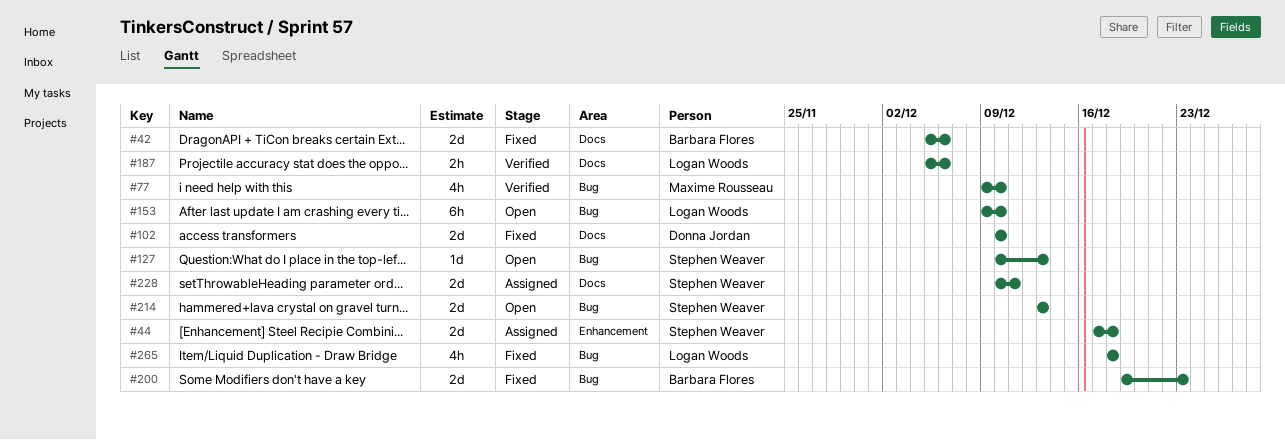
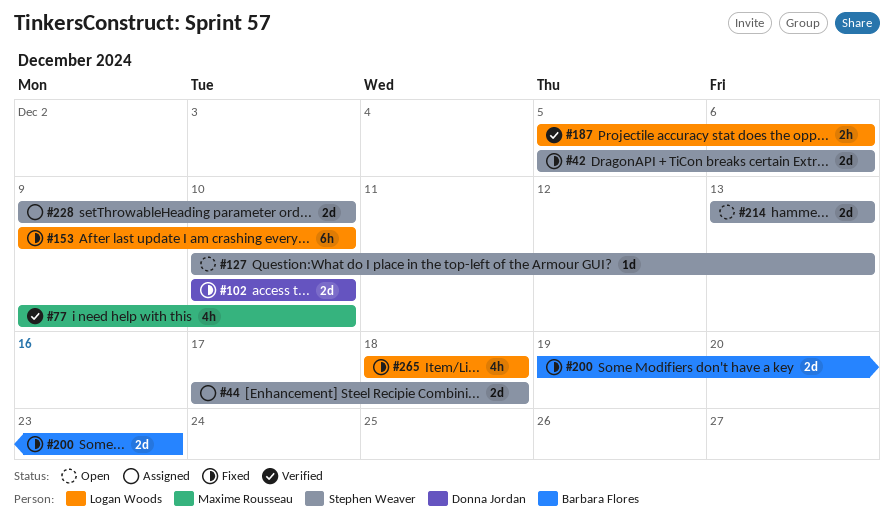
#42, owner: Barbara Flores -> Stephen Weaver
#153, status: Open -> Fixed
#228, start: Dec 10 -> Dec 9
#228, due: Dec 11 -> Dec 10

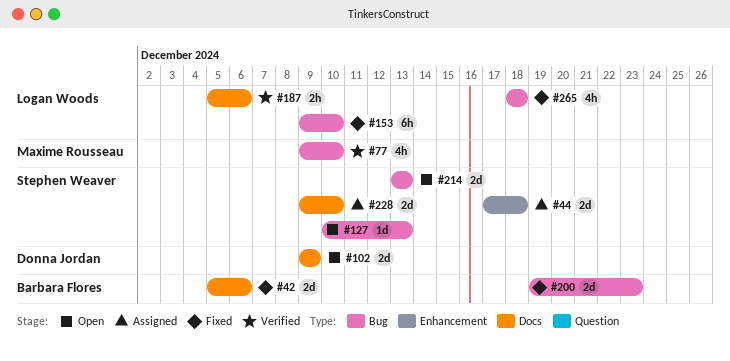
#42, owner: Stephen Weaver -> Barbara Flores
#102, status: Fixed -> Open
#102, start: Dec 10 -> Dec 9
#102, due: Dec 10 -> Dec 9

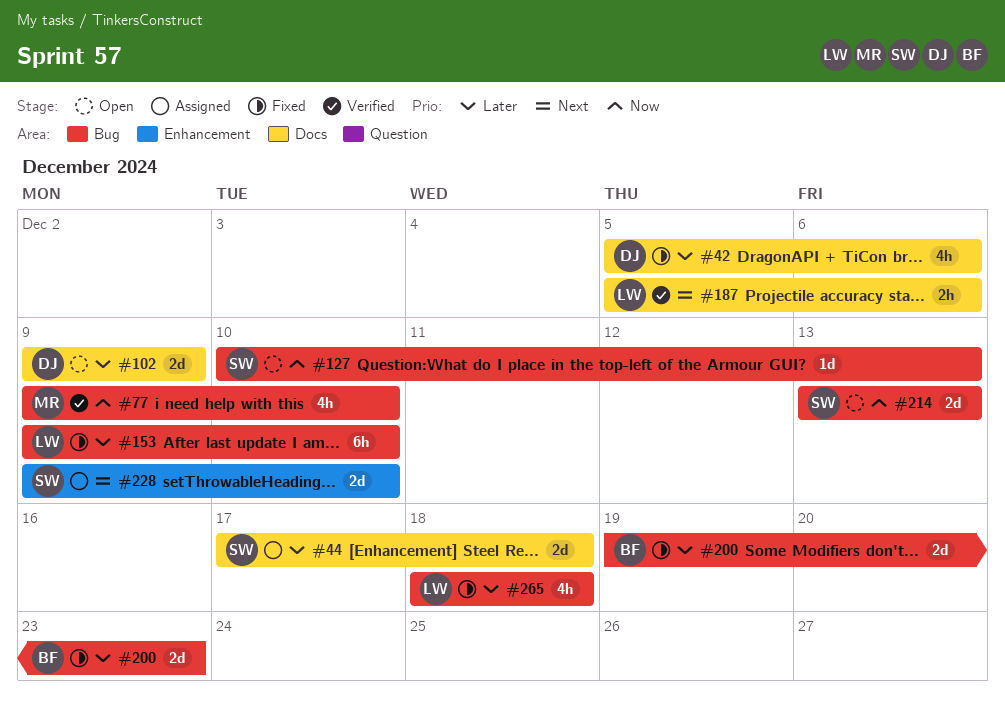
#42, owner: Barbara Flores -> Donna Jordan
#42, estimate: 2d -> 4h
#44, label: Enhancement -> Docs
#228, label: Docs -> Enhancement

